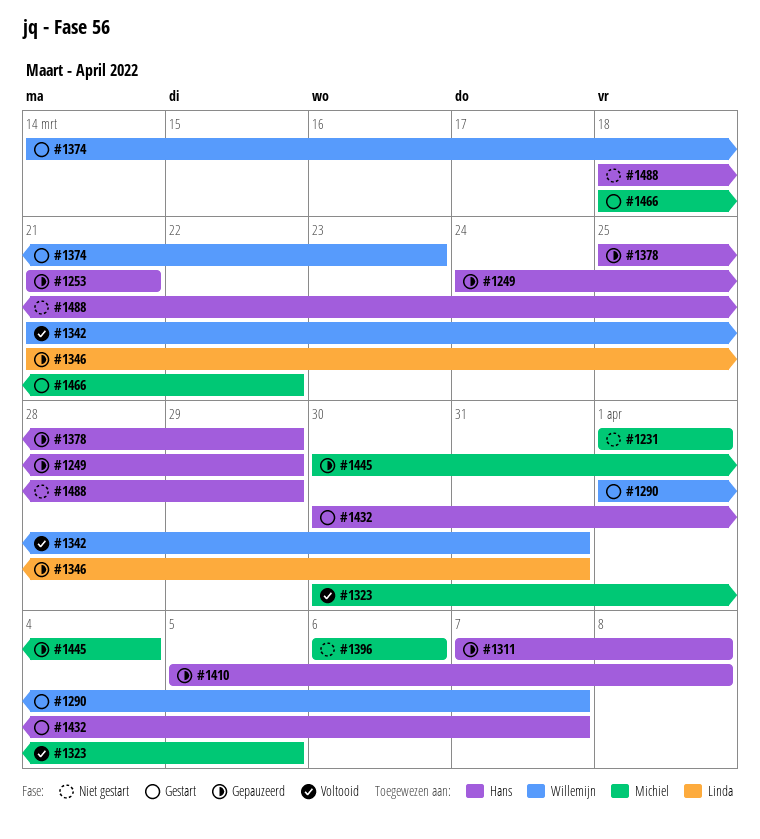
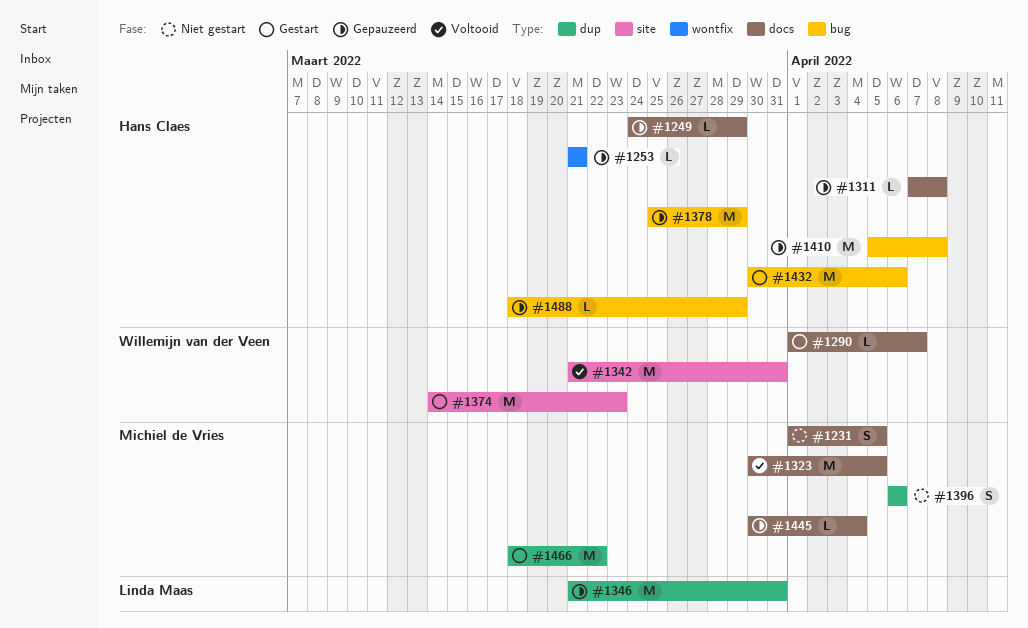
#1231, due: Apr 1 -> Apr 5
#1432, due: Apr 7 -> Apr 6
#1488, status: Niet gestart -> Gepauzeerd

